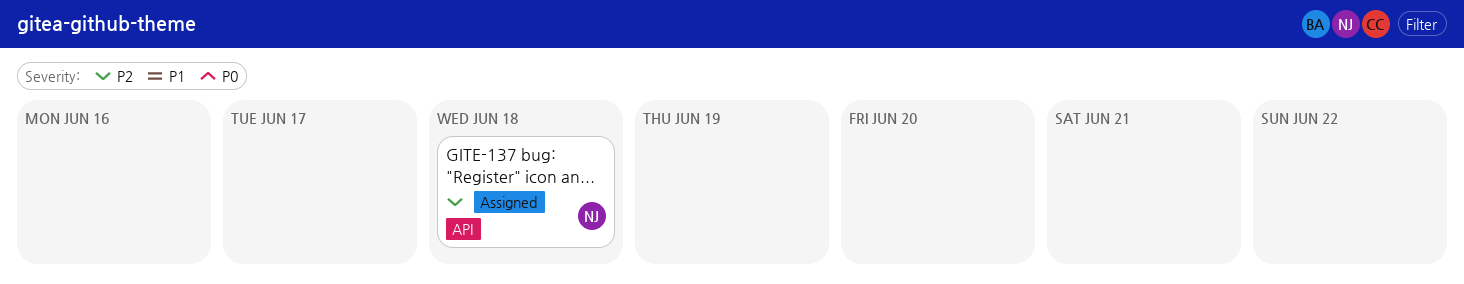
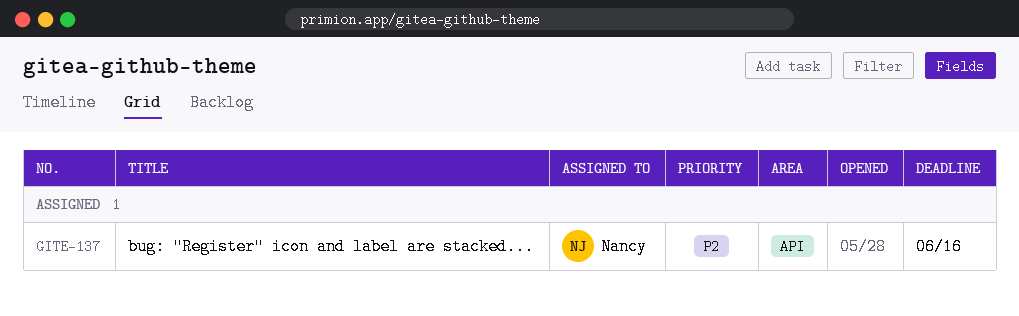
GITE-137, due: Jun 18 -> Jun 16

